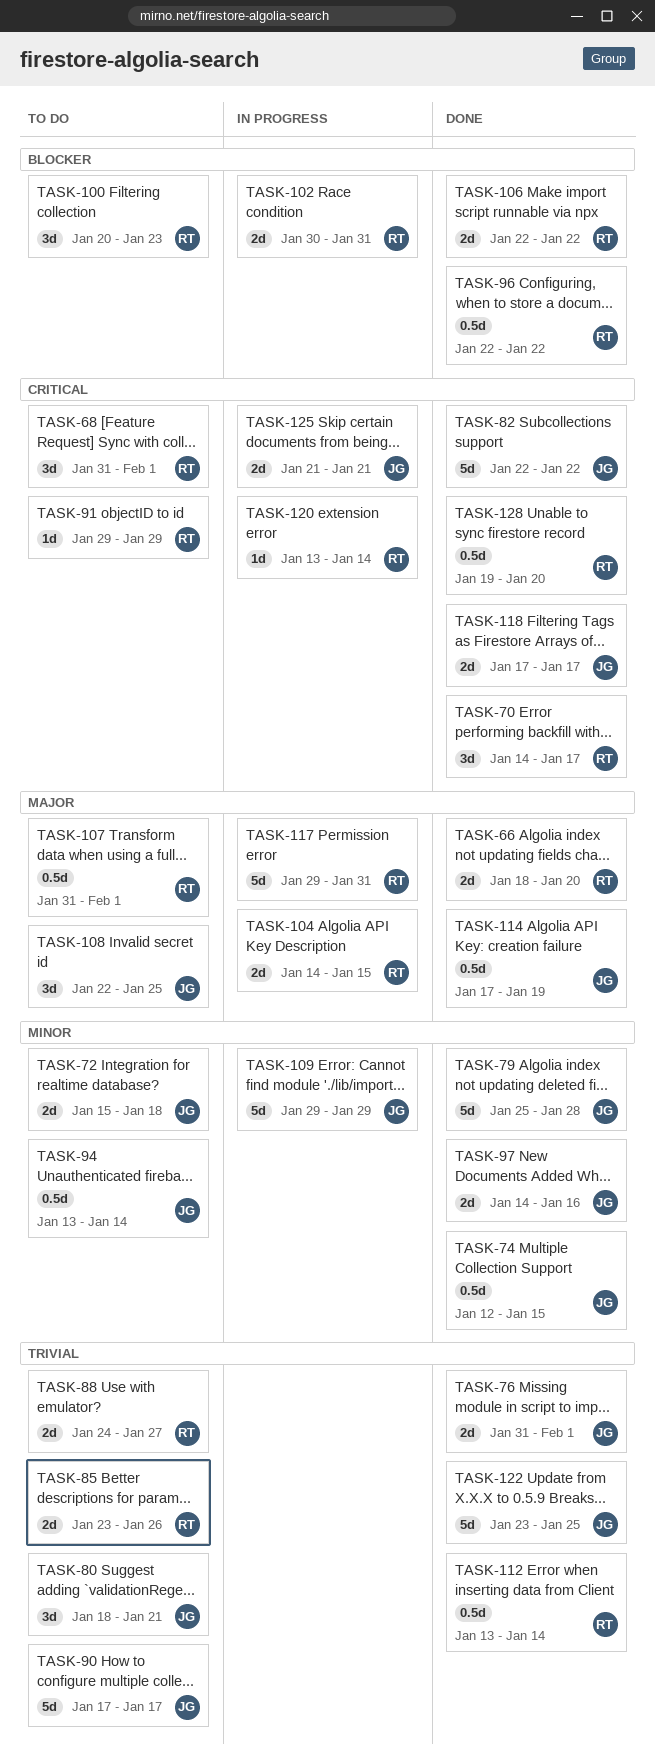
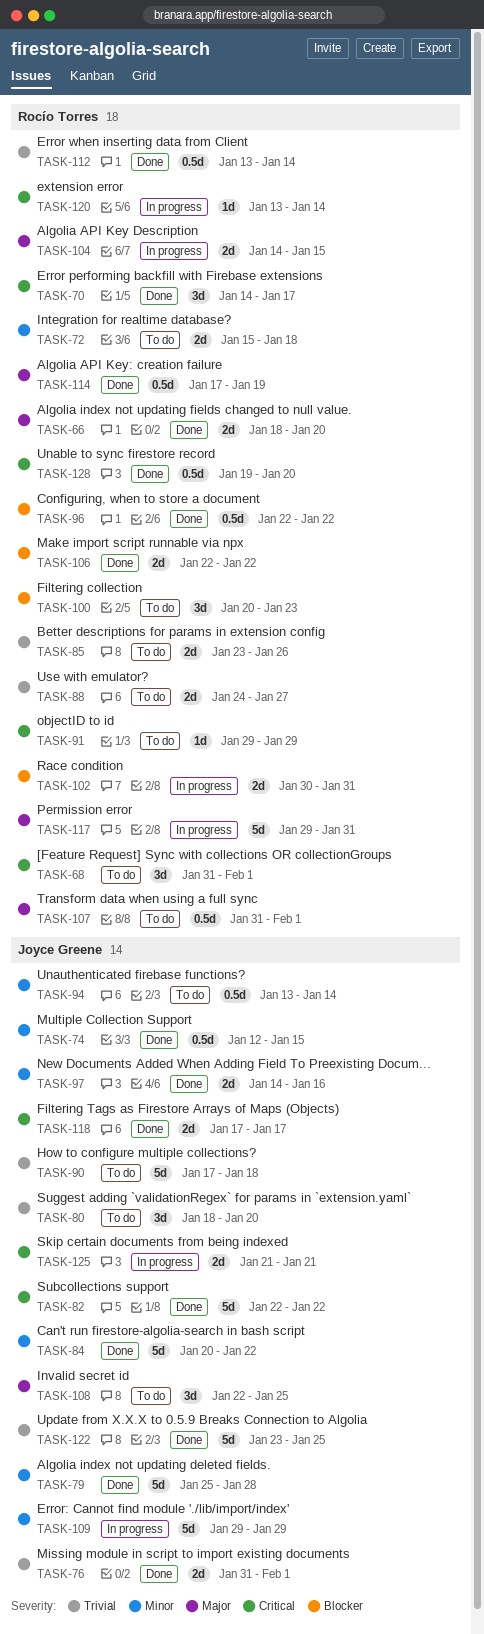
TASK-72, owner: Joyce Greene -> Rocío Torres
TASK-80, due: Jan 21 -> Jan 20
TASK-84: none -> present
TASK-90, due: Jan 17 -> Jan 18
TASK-114, owner: Joyce Greene -> Rocío Torres

